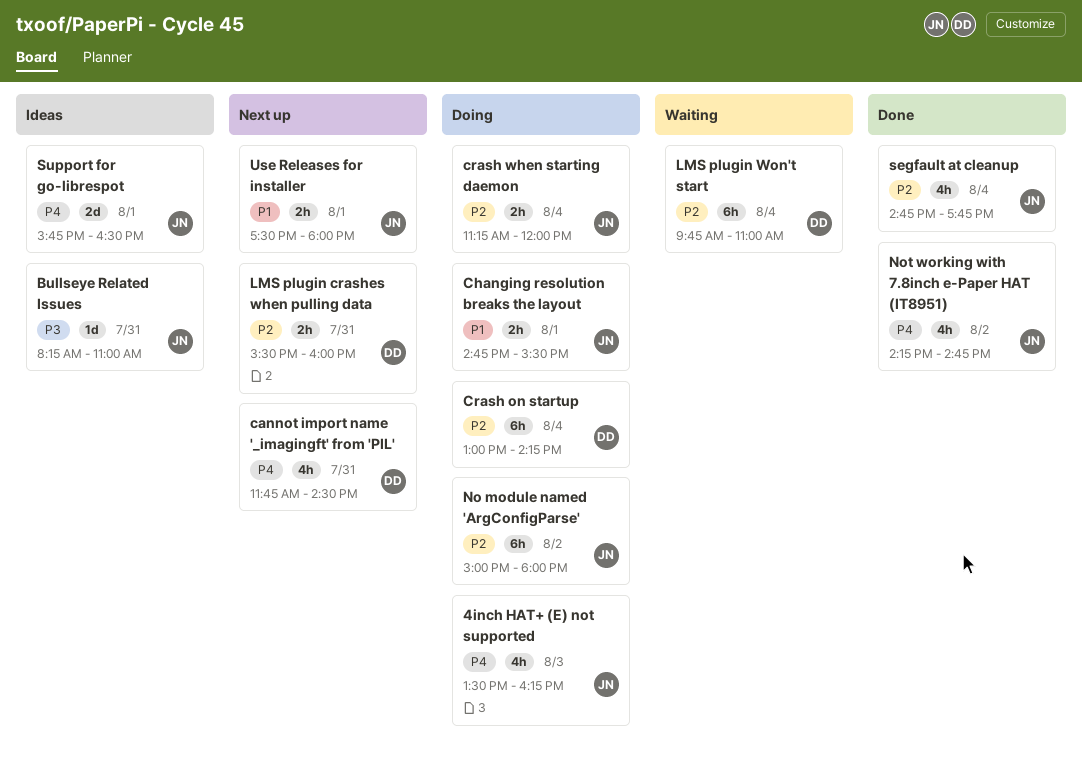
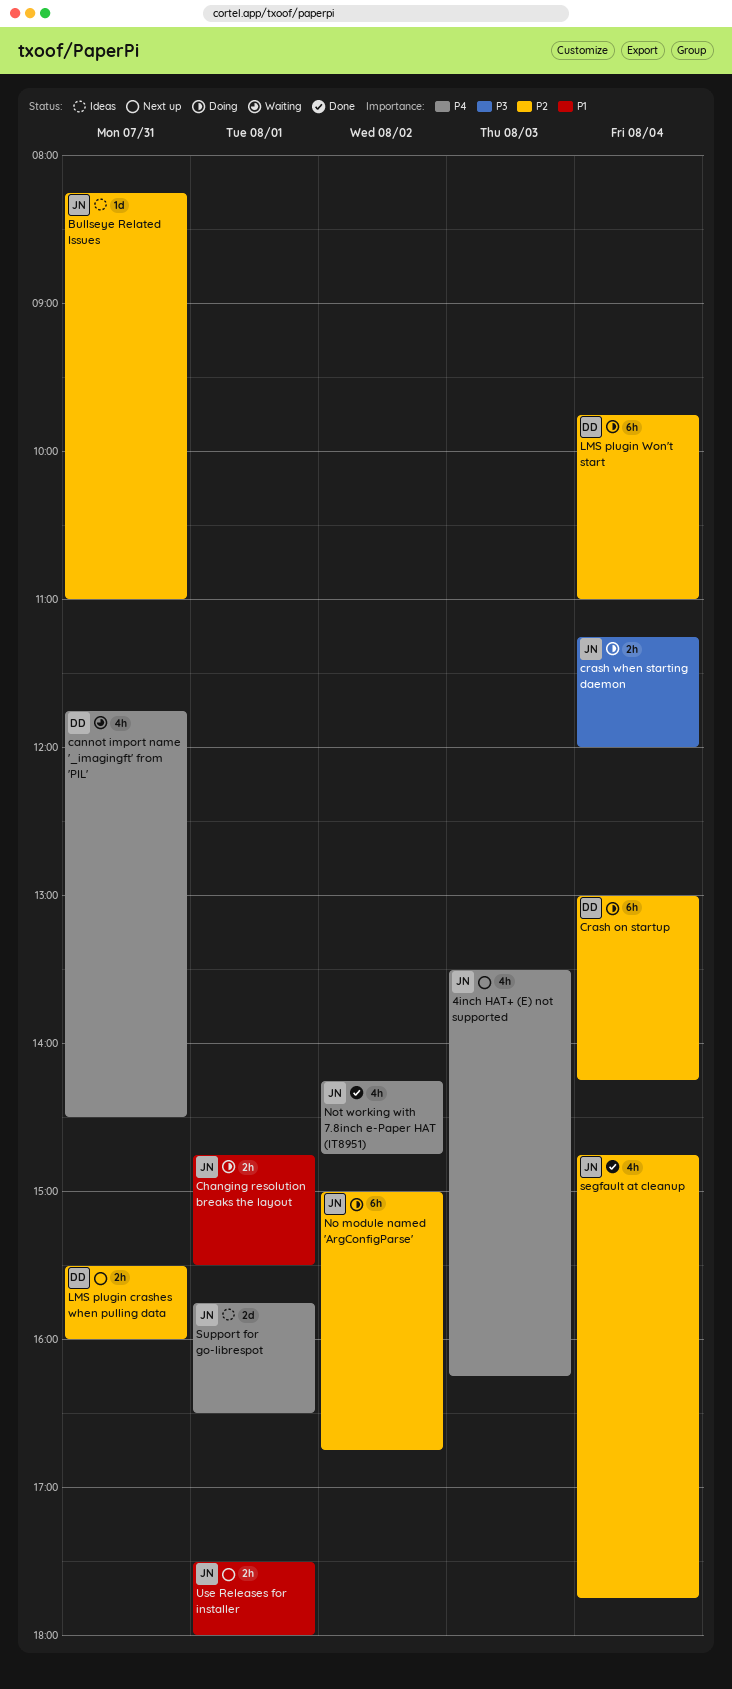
4inch HAT+ (E) not supported, status: Doing -> Next up
Bullseye Related Issues, priority: P3 -> P2
cannot import name '_imagingft' from 'PIL', status: Next up -> Waiting
crash when starting daemon, priority: P2 -> P3
LMS plugin Won't start, status: Waiting -> Doing
No module named 'ArgConfigParse', ends: 18:00 -> 16:45

